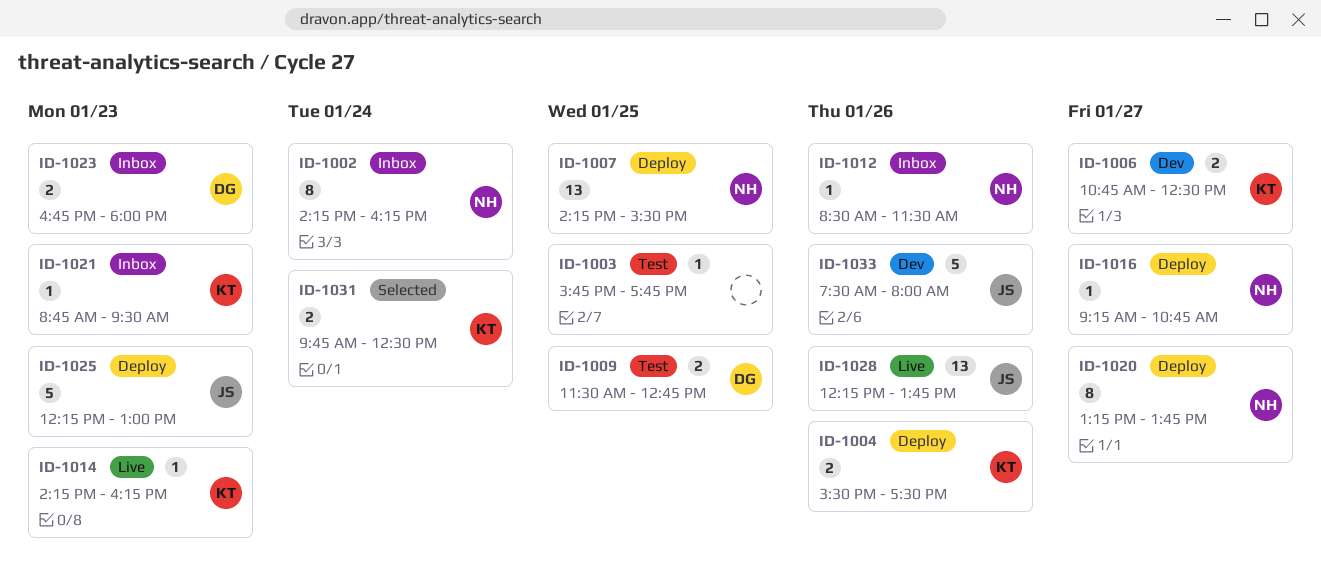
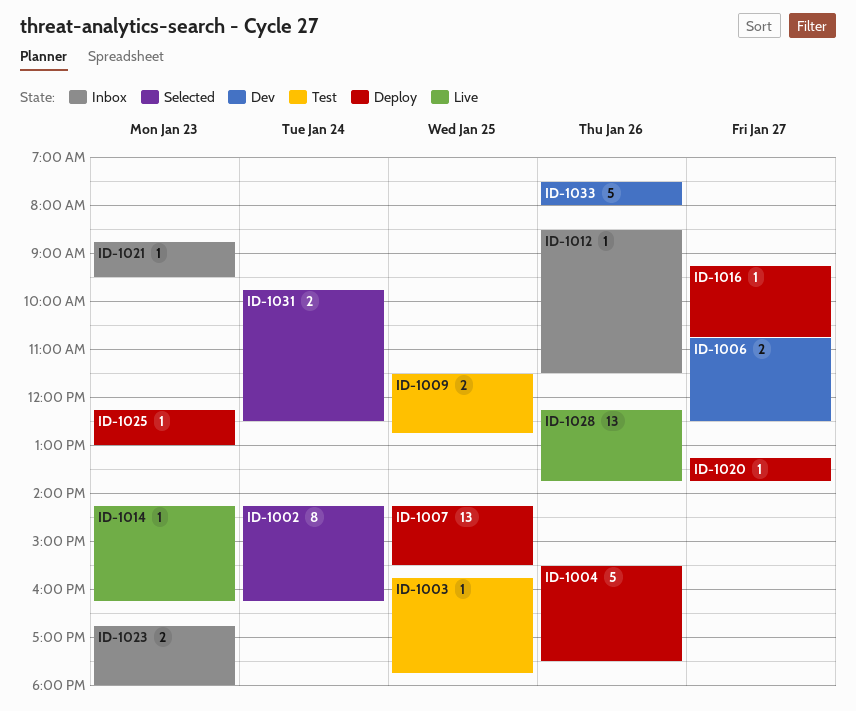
ID-1002, status: Inbox -> Selected
ID-1004, estimate: 2 -> 5
ID-1020, estimate: 8 -> 1
ID-1025, estimate: 5 -> 1

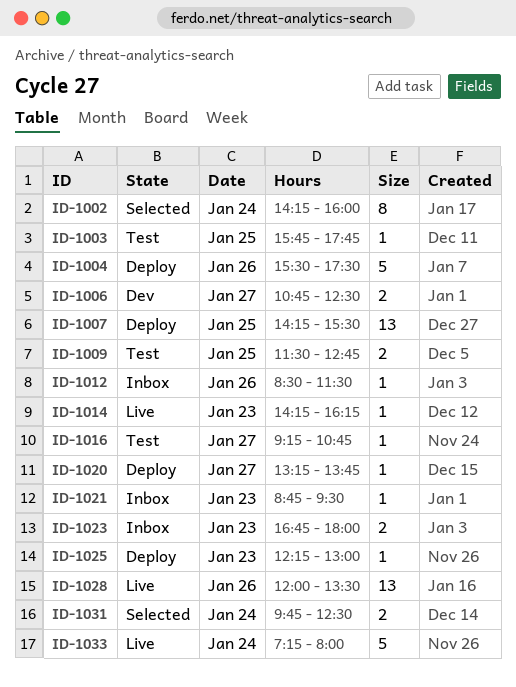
ID-1002, ends: 16:15 -> 16:00
ID-1016, status: Deploy -> Test
ID-1028, begins: 12:15 -> 12:00
ID-1028, ends: 13:45 -> 13:30
ID-1033, status: Dev -> Live
ID-1033, day: Jan 26 -> Jan 24
ID-1033, begins: 07:30 -> 07:15

